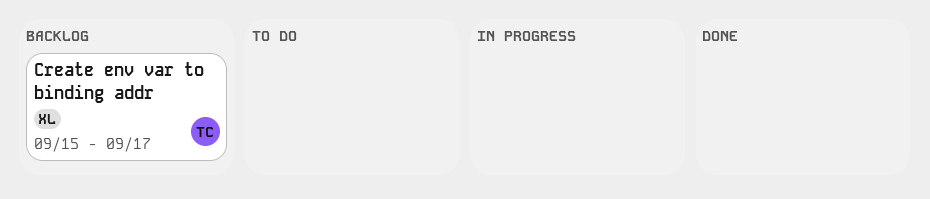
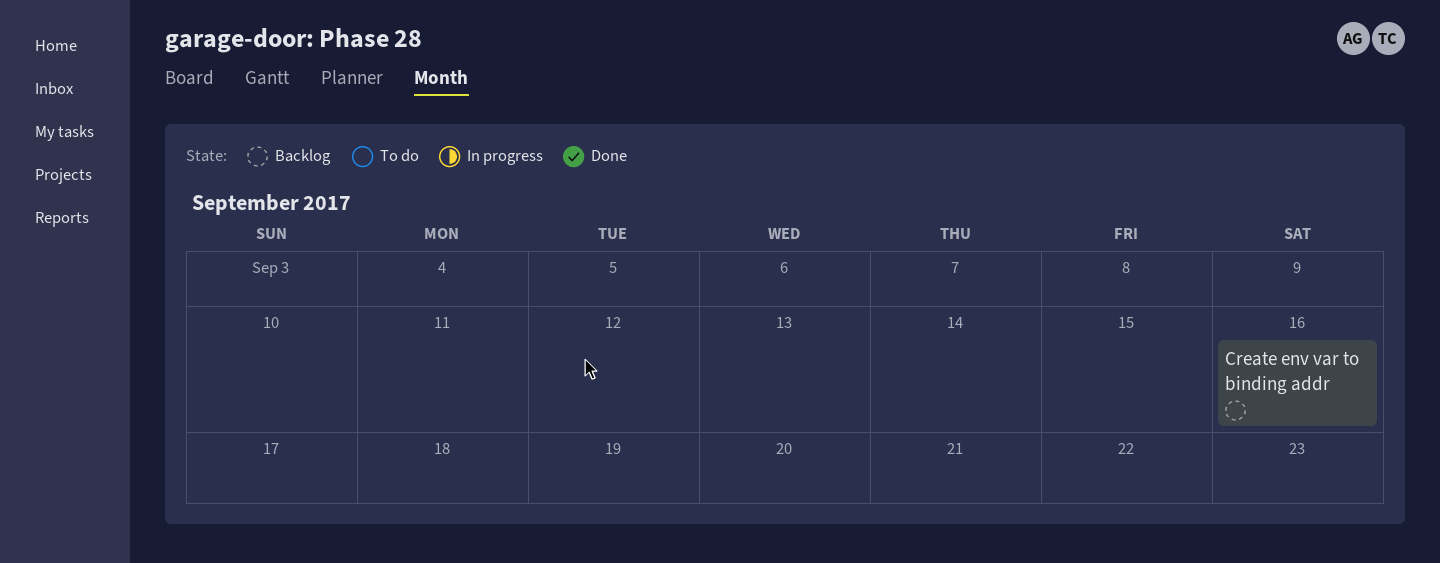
Create env var to binding addr, due: Sep 17 -> Sep 16

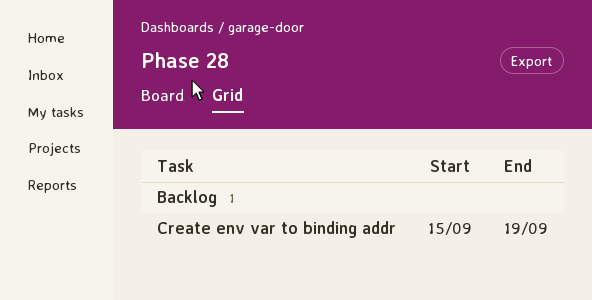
Create env var to binding addr, due: Sep 16 -> Sep 19

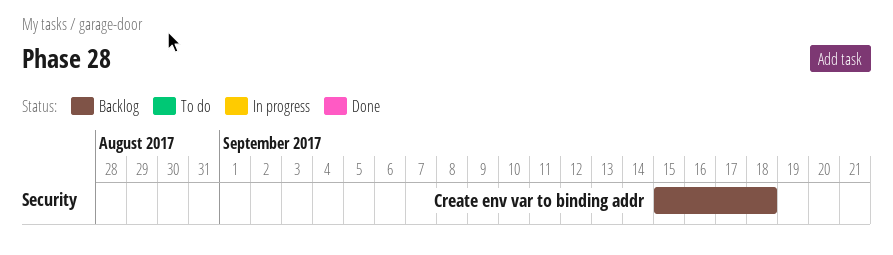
Create env var to binding addr, due: Sep 19 -> Sep 18

